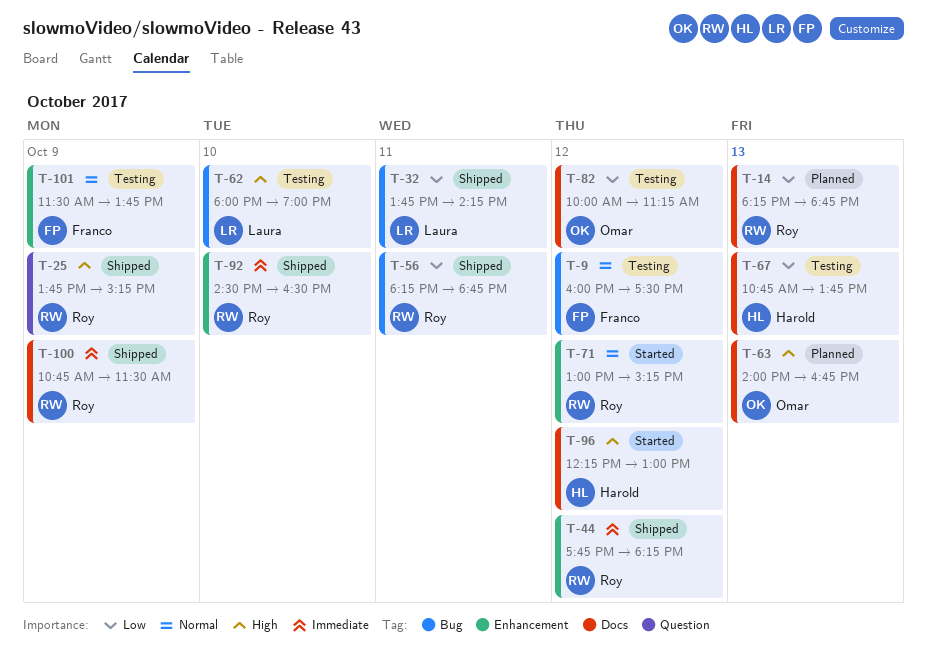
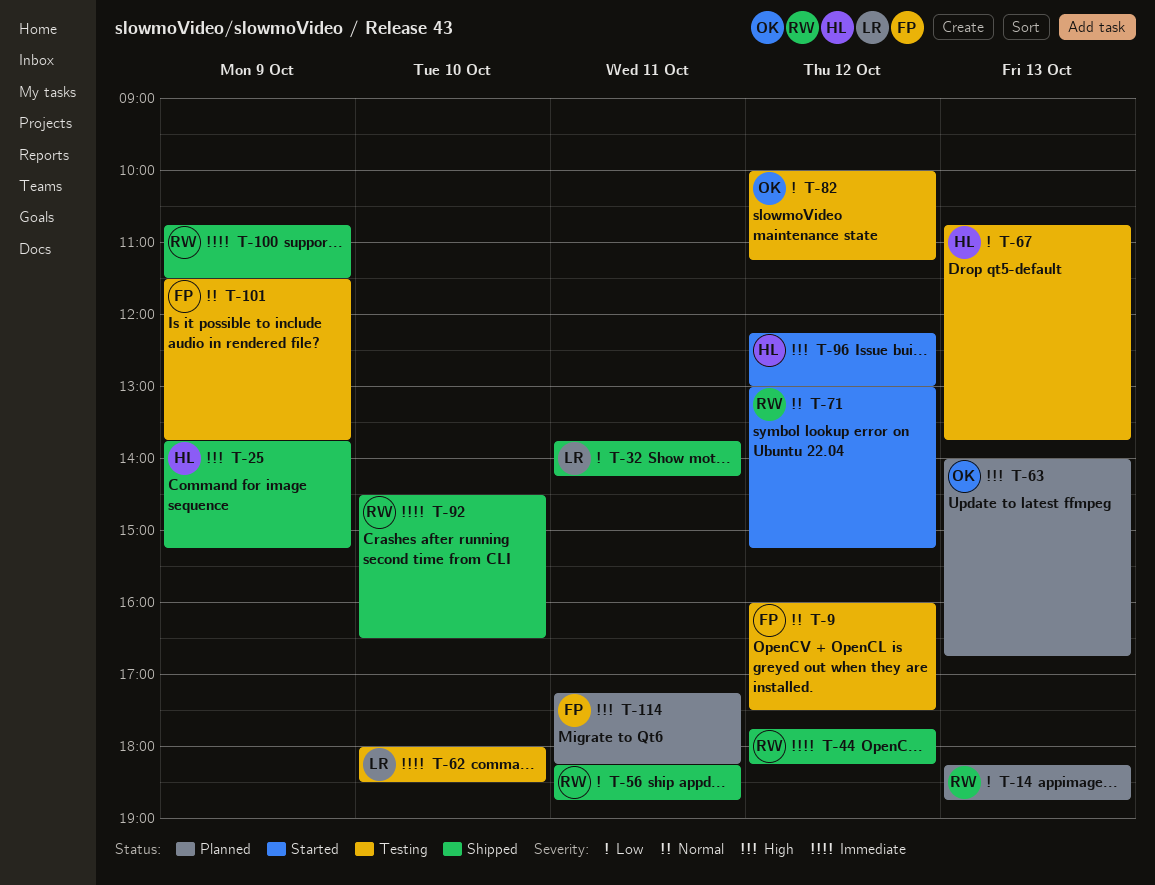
T-25, owner: Roy -> Harold
T-62, priority: High -> Immediate
T-62, ends: 19:00 -> 18:30
T-114: none -> present

